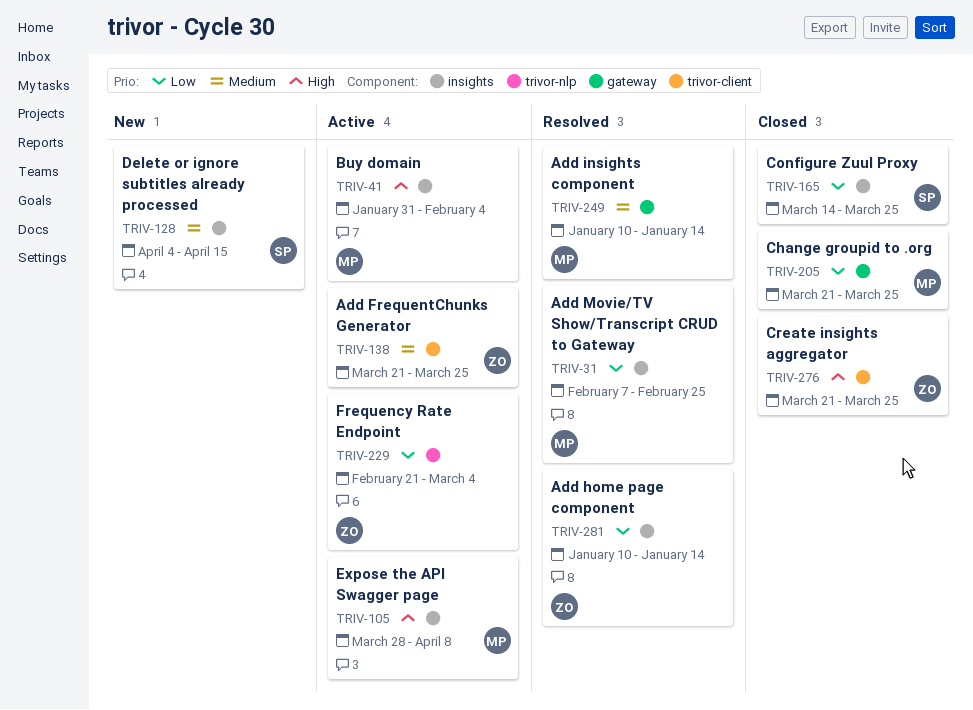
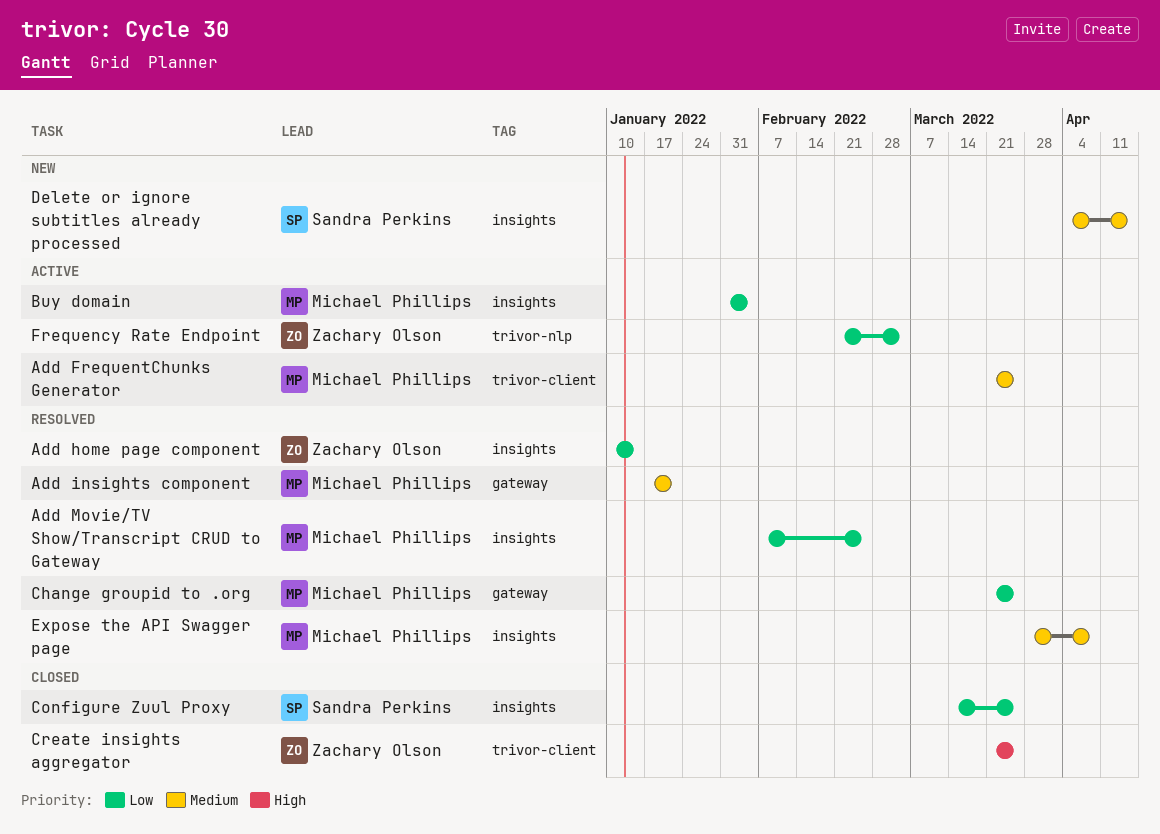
Add FrequentChunks Generator, owner: Zachary Olson -> Michael Phillips
Add insights component, start: Jan 10 -> Jan 17
Add insights component, due: Jan 14 -> Jan 21
Buy domain, priority: High -> Low
Change groupid to .org, status: Closed -> Resolved
Expose the API Swagger page, status: Active -> Resolved
Expose the API Swagger page, priority: High -> Medium

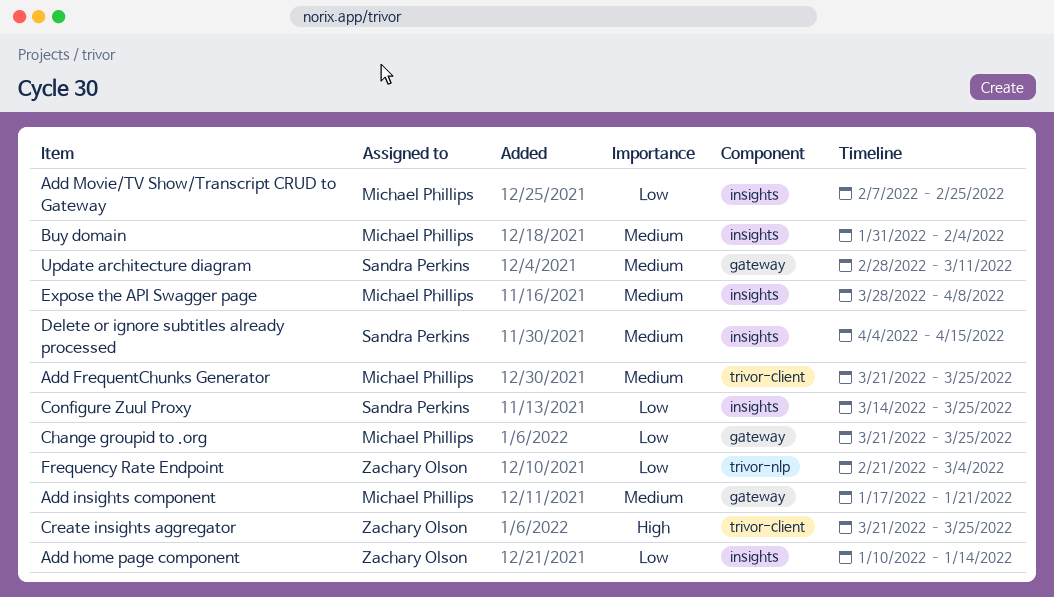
Buy domain, priority: Low -> Medium
Update architecture diagram: none -> present

